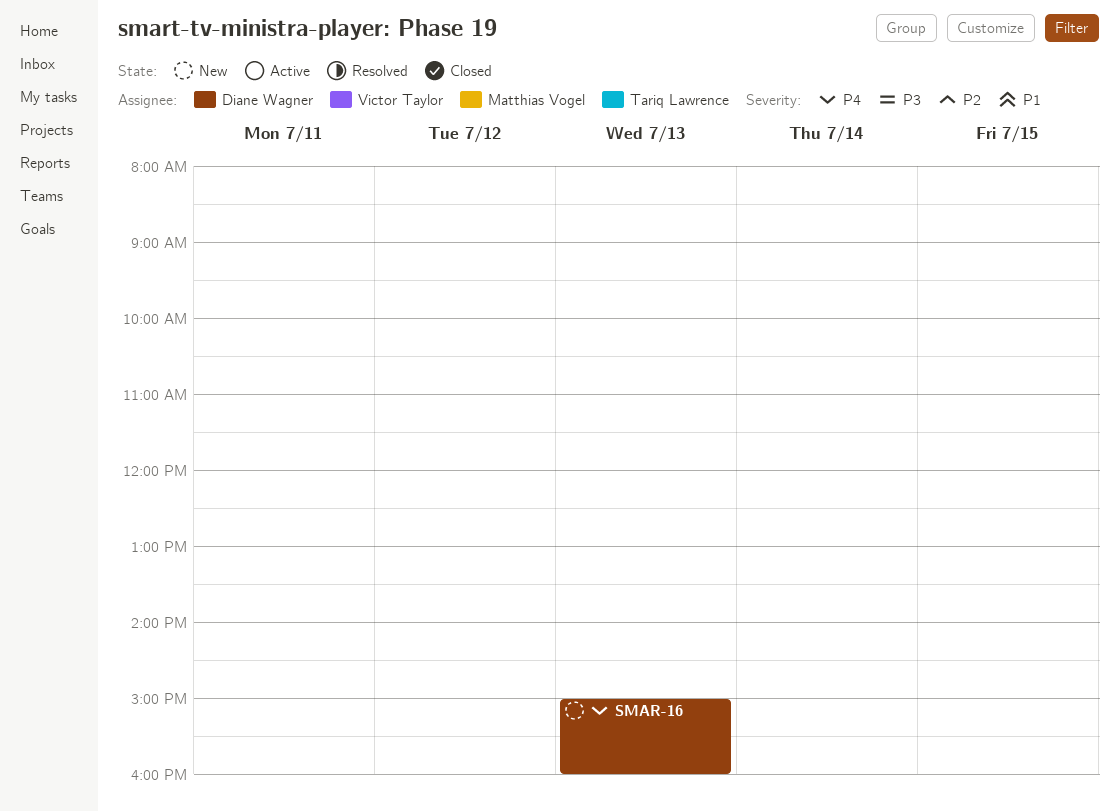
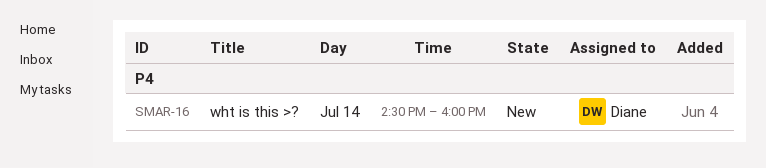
SMAR-16, day: Jul 13 -> Jul 14
SMAR-16, begins: 15:00 -> 14:30

